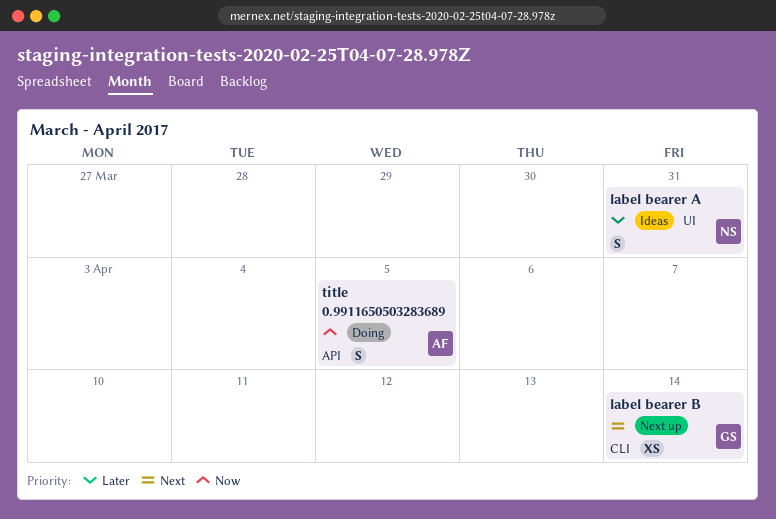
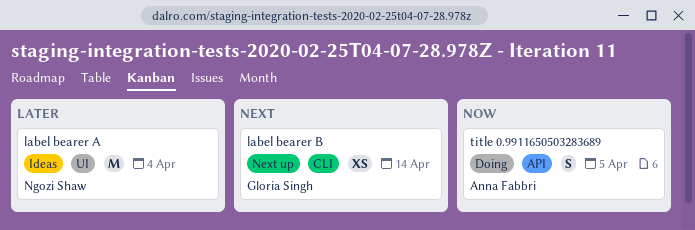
label bearer A, estimate: S -> M
label bearer A, due: Mar 31 -> Apr 4

